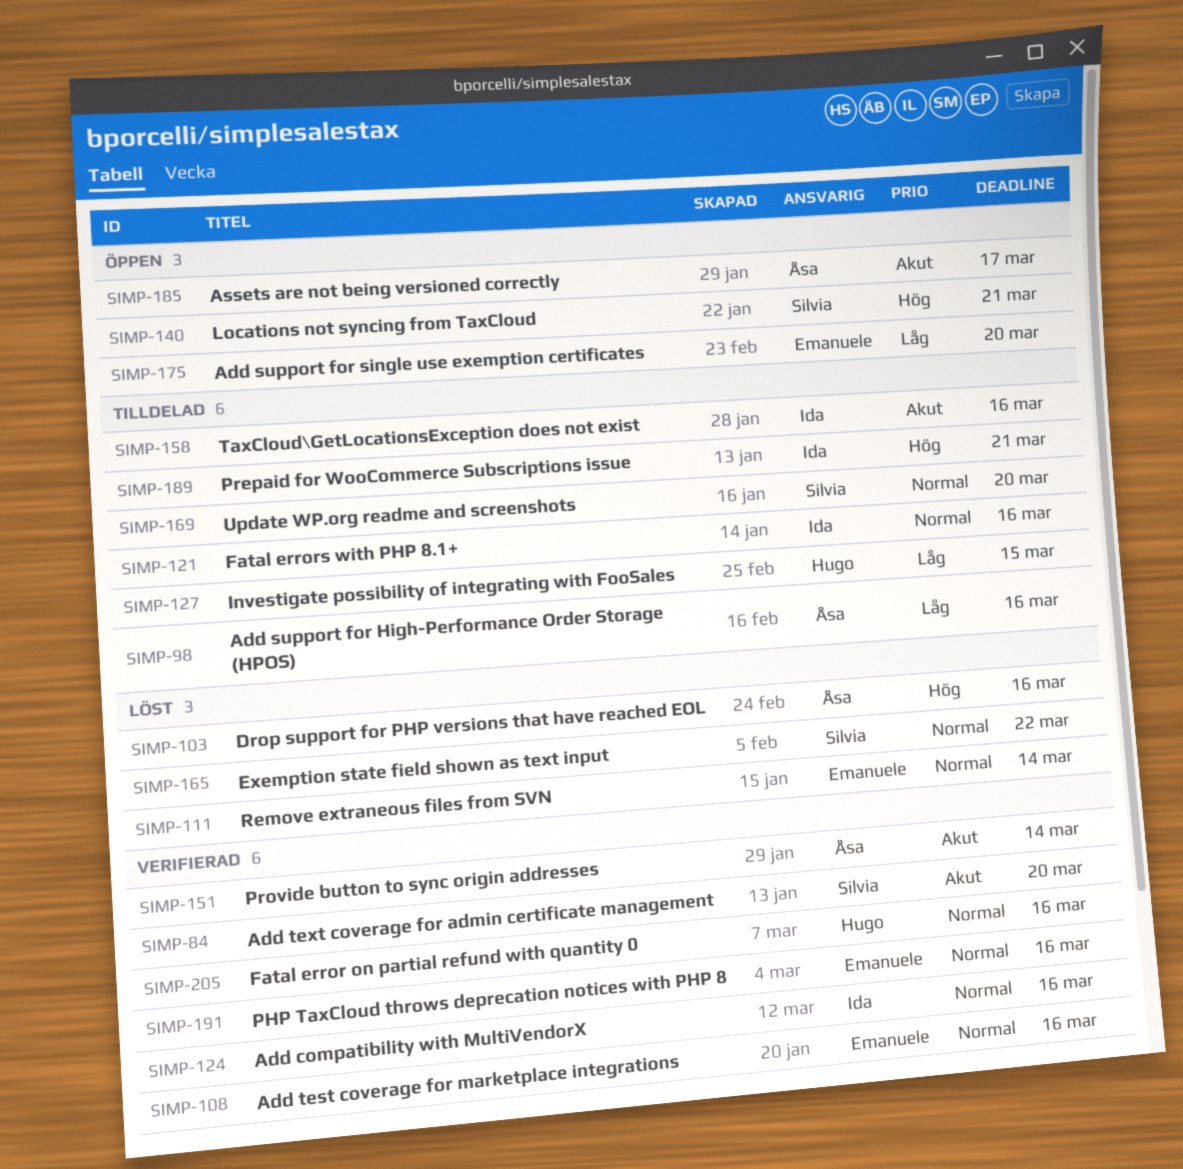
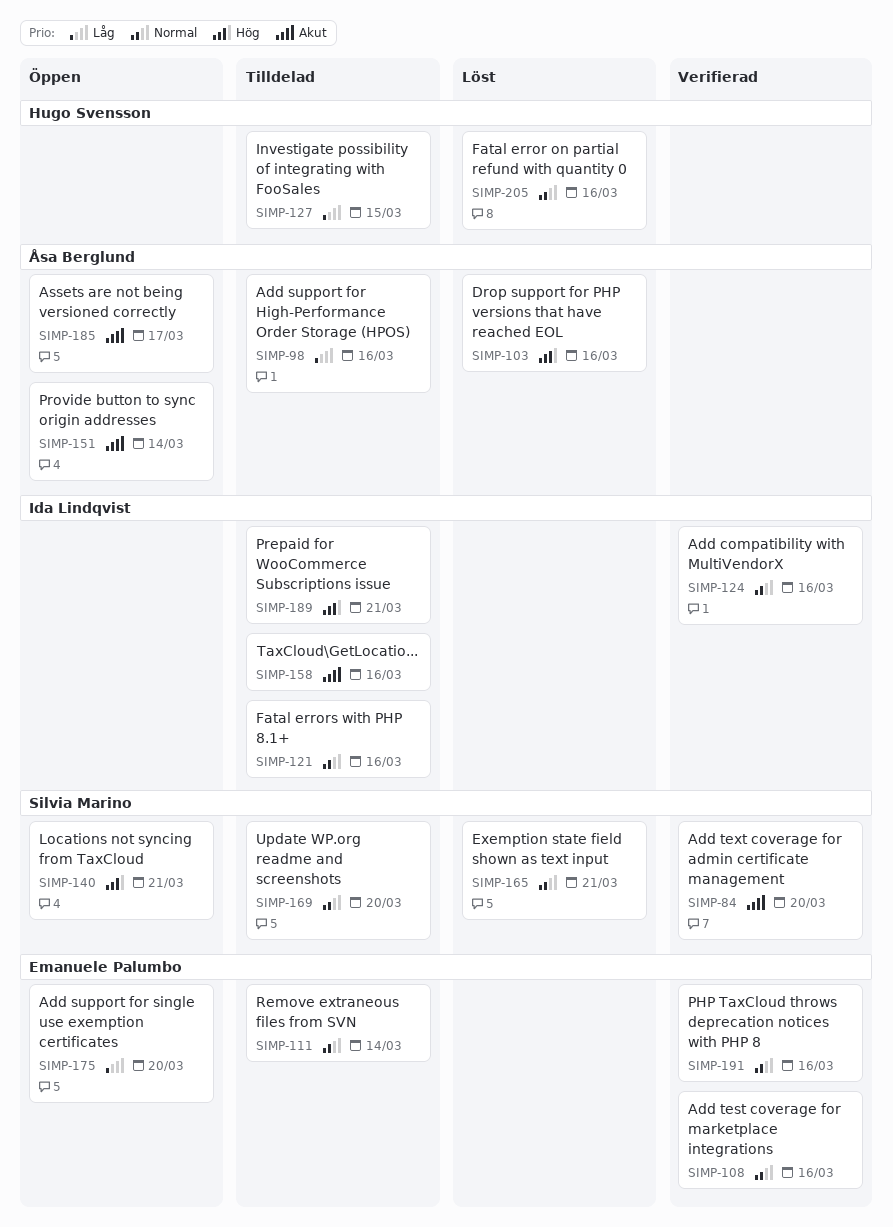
SIMP-111, status: Löst -> Tilldelad
SIMP-151, status: Verifierad -> Öppen
SIMP-165, due: Mar 22 -> Mar 21
SIMP-205, status: Verifierad -> Löst

